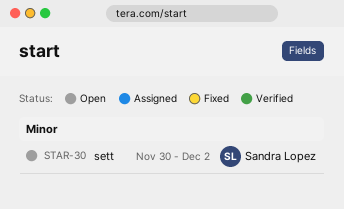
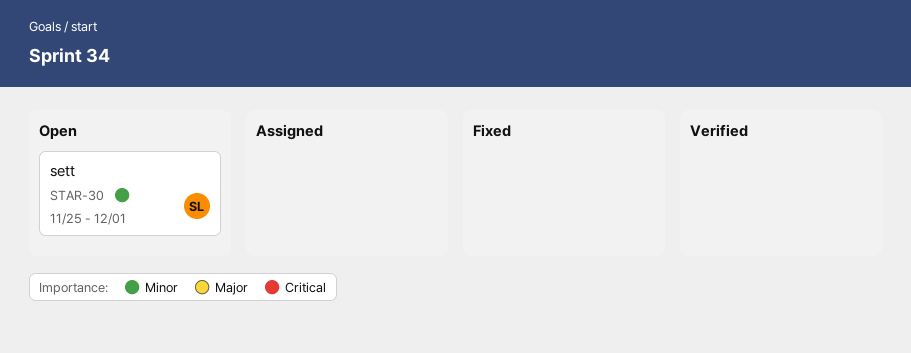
STAR-30, start: Nov 30 -> Nov 25
STAR-30, due: Dec 2 -> Dec 1

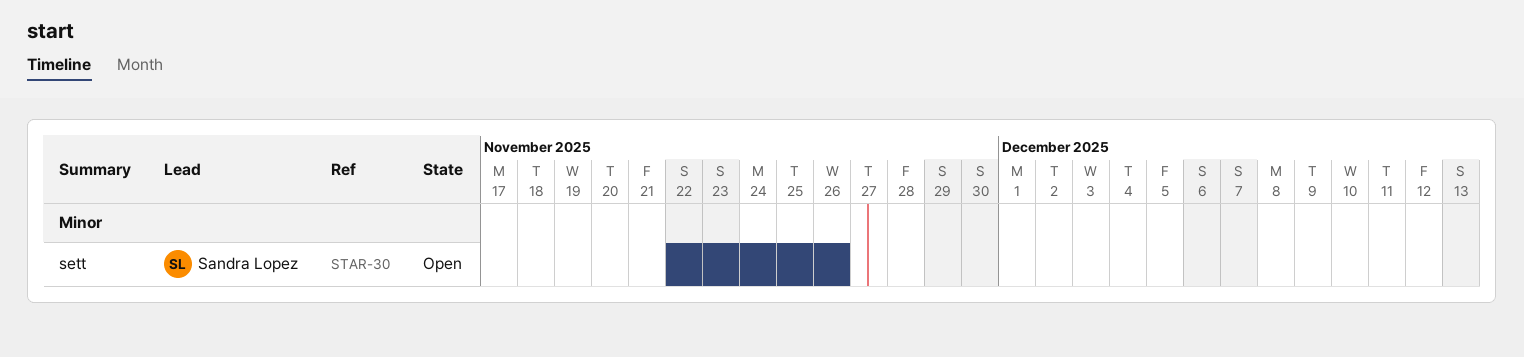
STAR-30, start: Nov 25 -> Nov 22
STAR-30, due: Dec 1 -> Nov 26

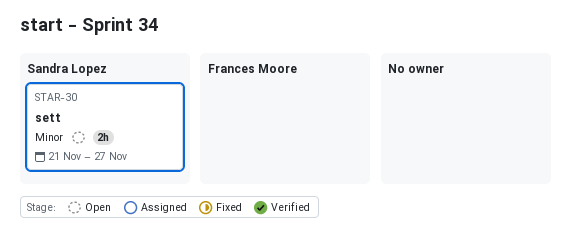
STAR-30, start: Nov 22 -> Nov 21
STAR-30, due: Nov 26 -> Nov 27

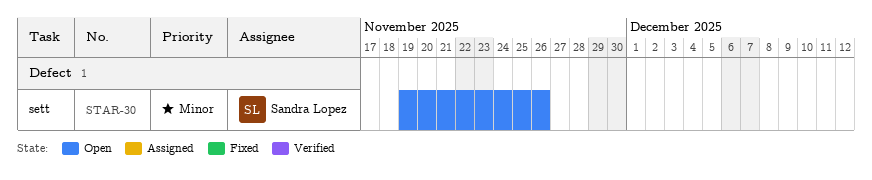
STAR-30, start: Nov 21 -> Nov 19
STAR-30, due: Nov 27 -> Nov 26

